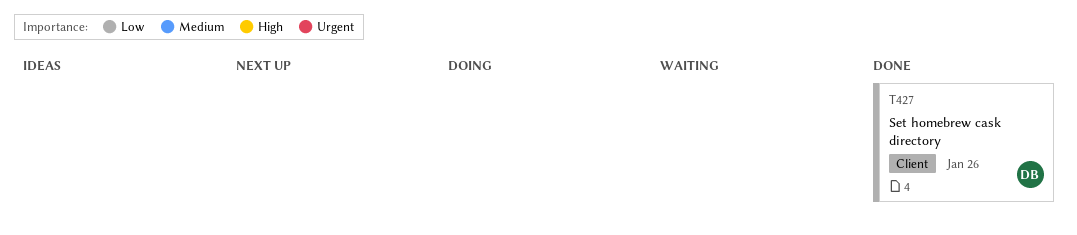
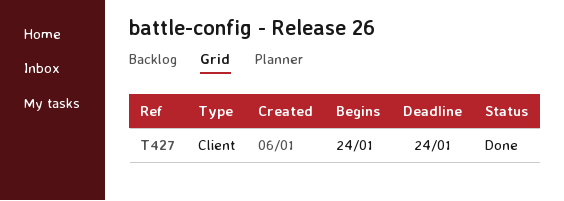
T427, due: Jan 26 -> Jan 24

